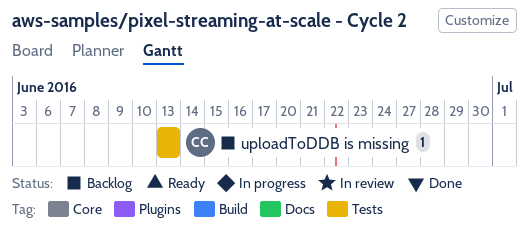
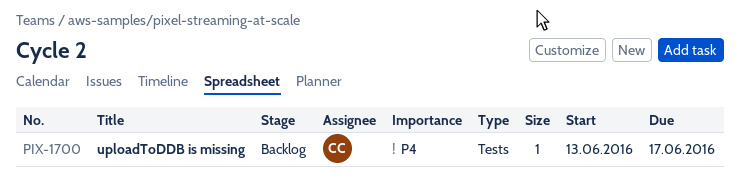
uploadToDDB is missing, due: Jun 13 -> Jun 17

